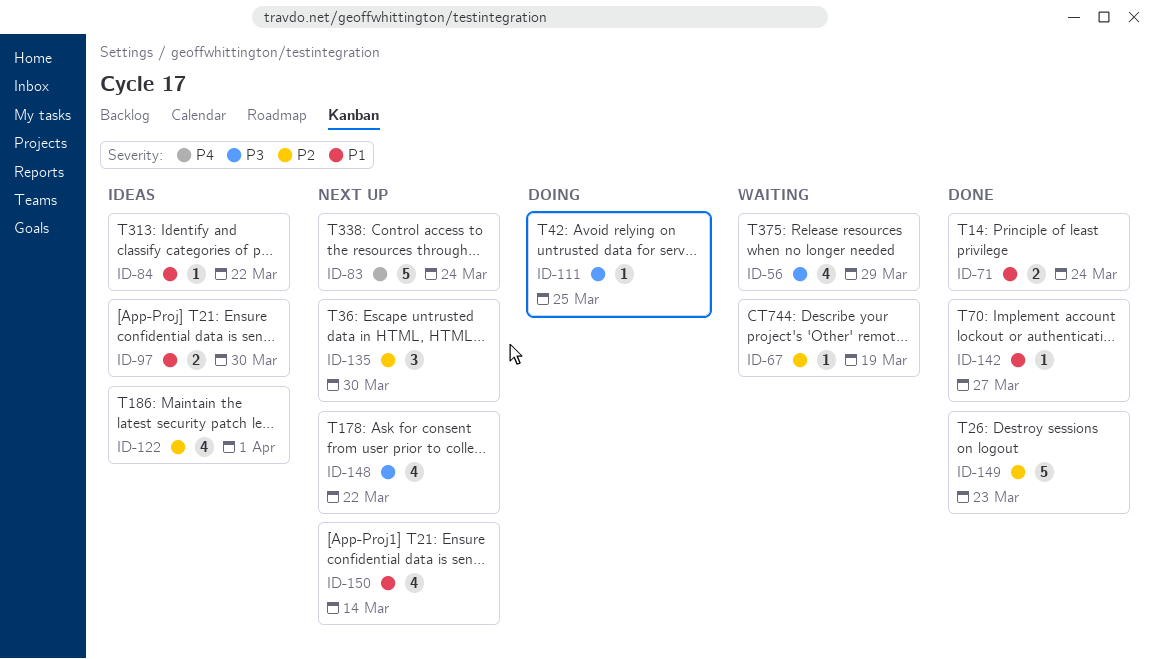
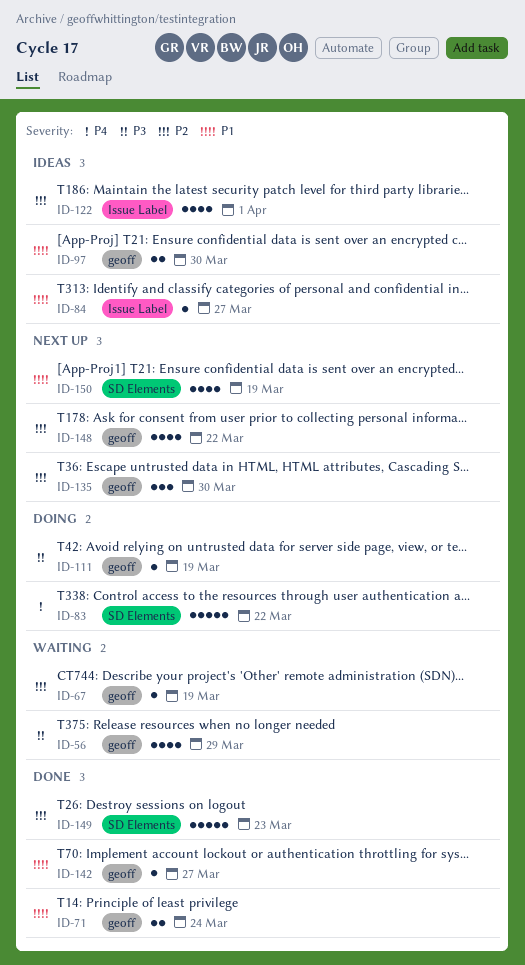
ID-83, status: Next up -> Doing
ID-83, due: Mar 24 -> Mar 22
ID-84, due: Mar 22 -> Mar 27
ID-111, due: Mar 25 -> Mar 19
ID-148, priority: P3 -> P2
ID-150, due: Mar 14 -> Mar 19

